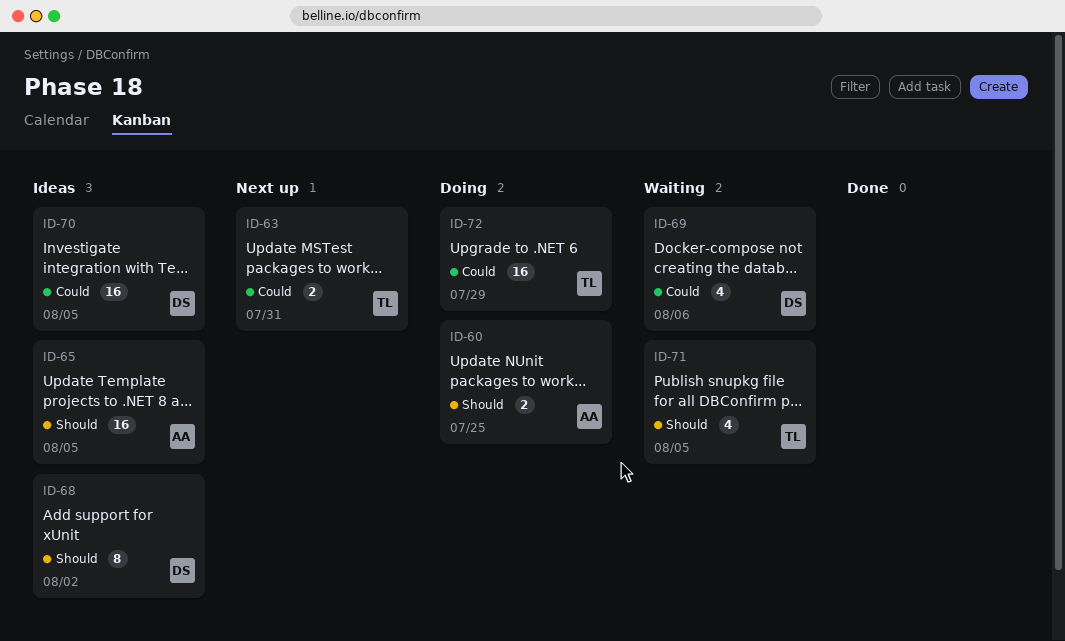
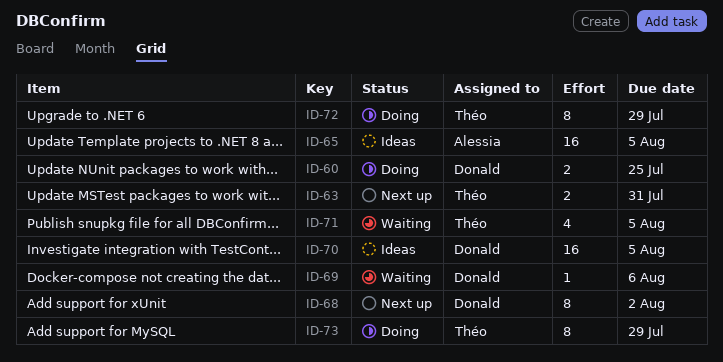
ID-60, owner: Alessia -> Donald
ID-68, status: Ideas -> Next up
ID-69, estimate: 4 -> 1
ID-72, estimate: 16 -> 8
ID-73: none -> present

